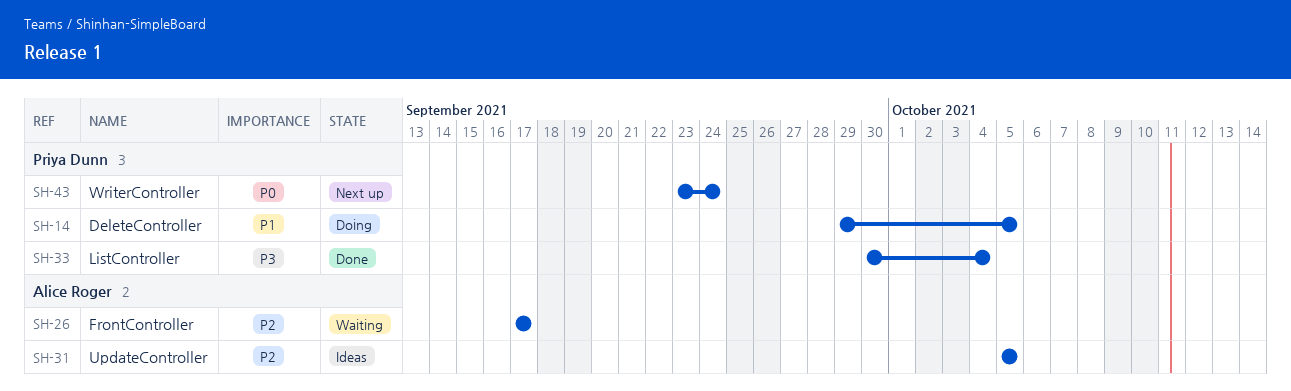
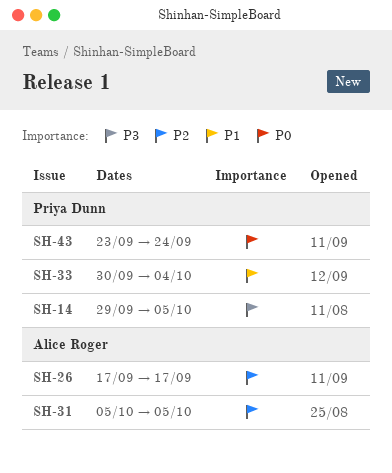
SH-14, priority: P1 -> P3
SH-33, priority: P3 -> P1

